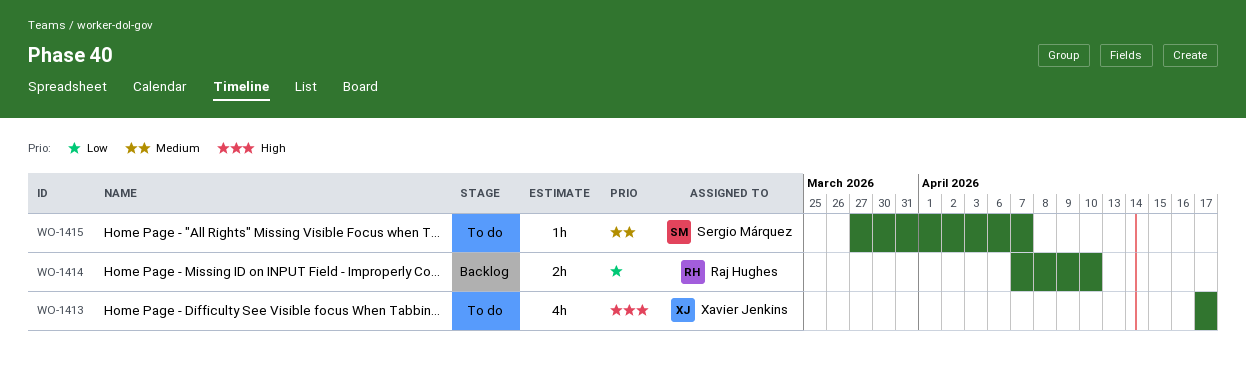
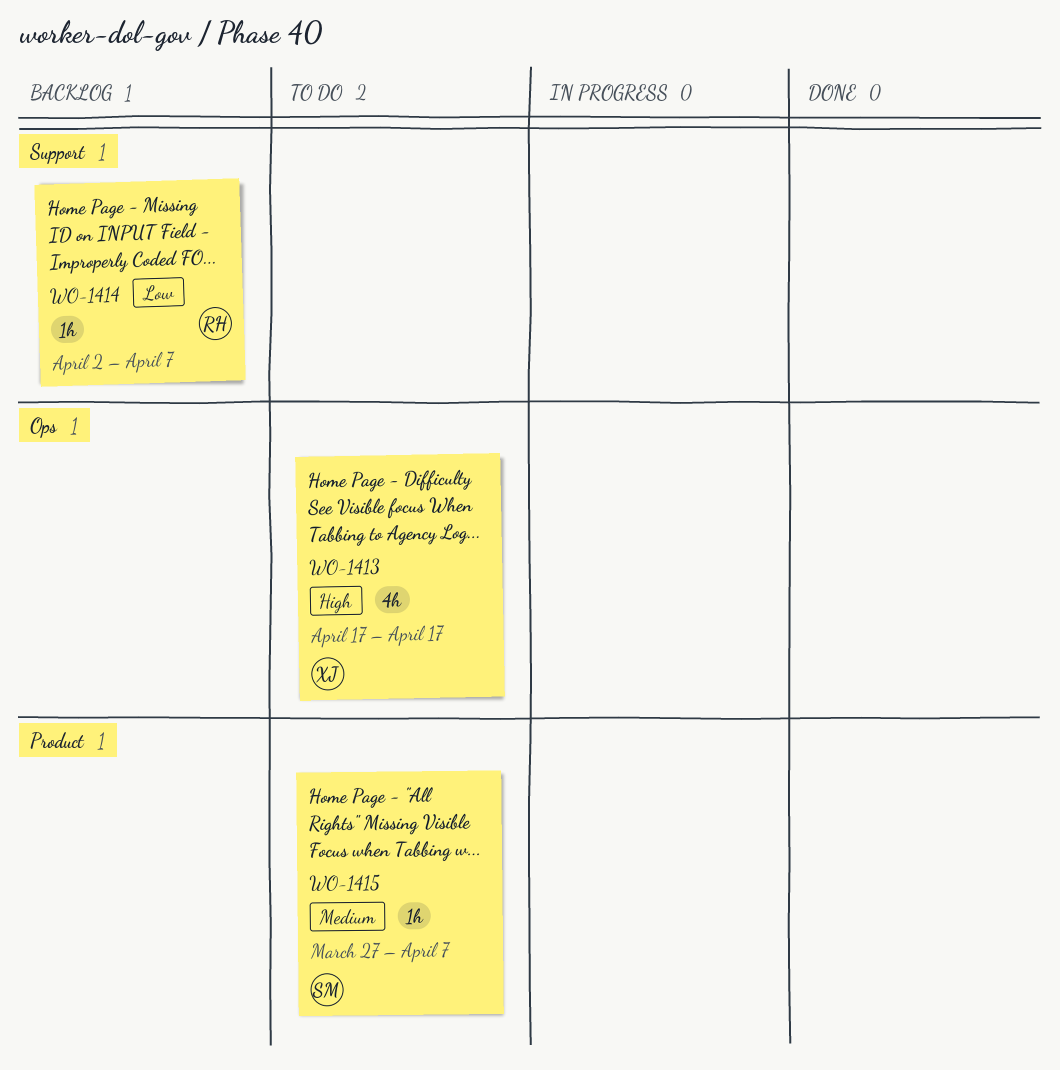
WO-1414, estimate: 2h -> 1h
WO-1414, start: Apr 7 -> Apr 2
WO-1414, due: Apr 10 -> Apr 7

